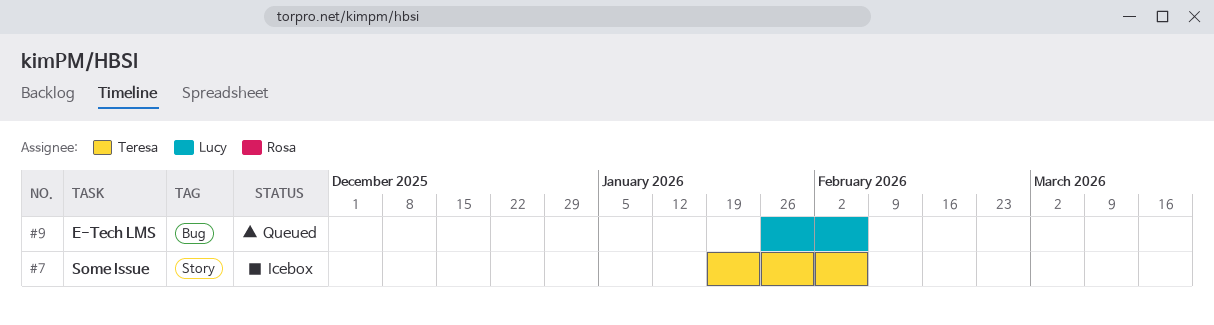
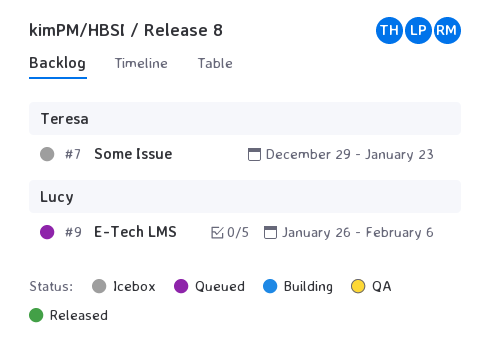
#7, start: Jan 19 -> Dec 29
#7, due: Feb 6 -> Jan 23

